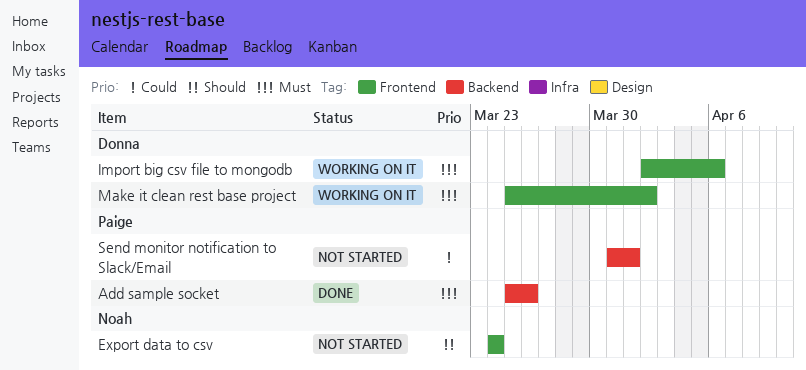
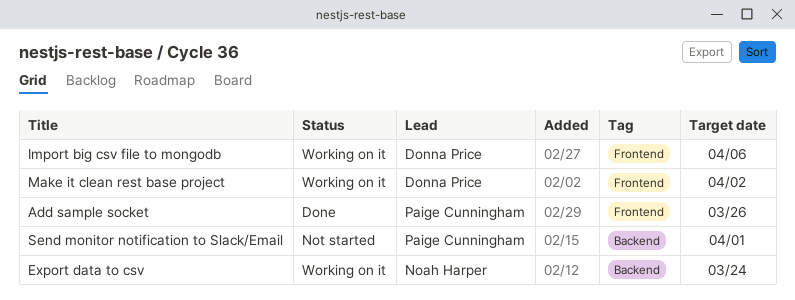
Add sample socket, label: Backend -> Frontend
Export data to csv, status: Not started -> Working on it
Export data to csv, label: Frontend -> Backend

